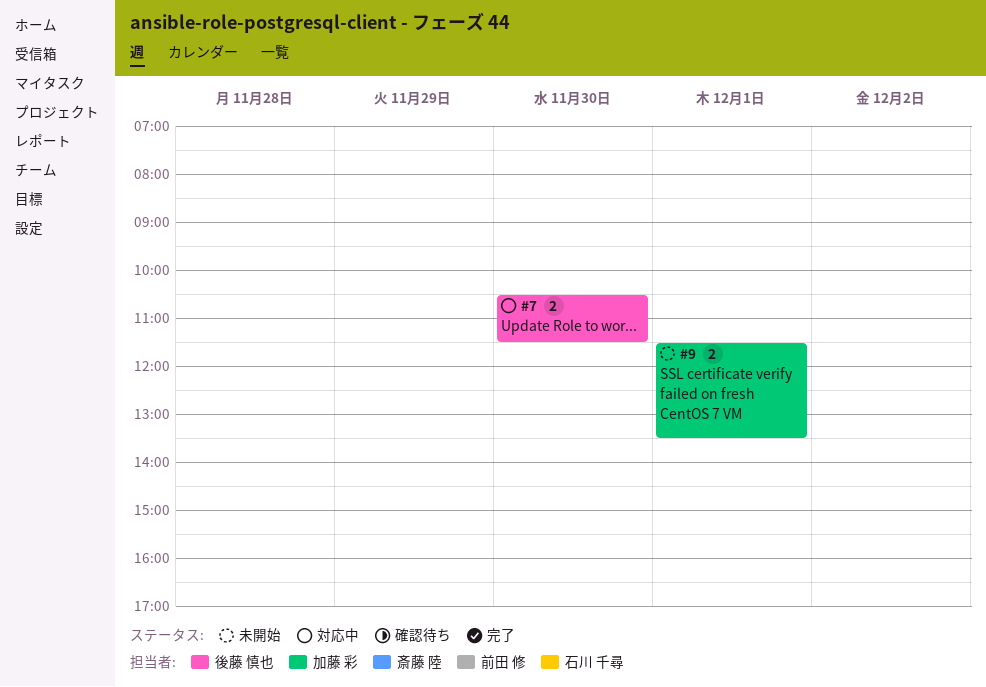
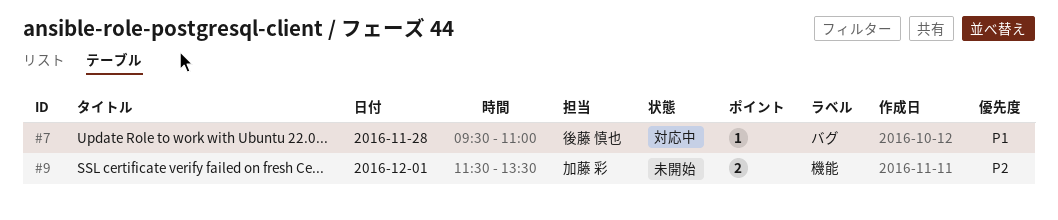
#7, estimate: 2 -> 1
#7, day: Nov 30 -> Nov 28
#7, begins: 10:30 -> 09:30
#7, ends: 11:30 -> 11:00

